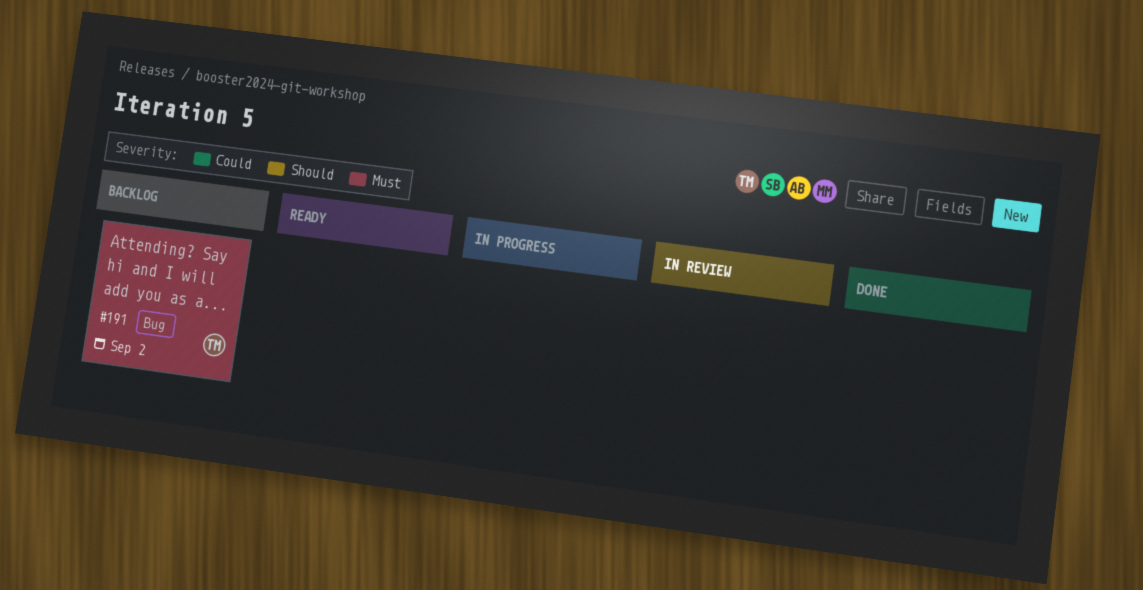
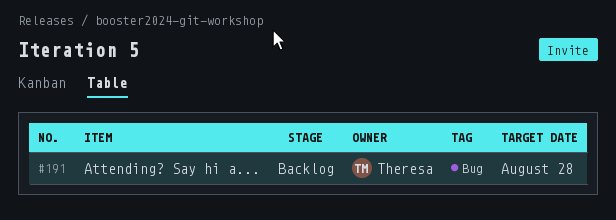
#191, due: Sep 2 -> Aug 28

